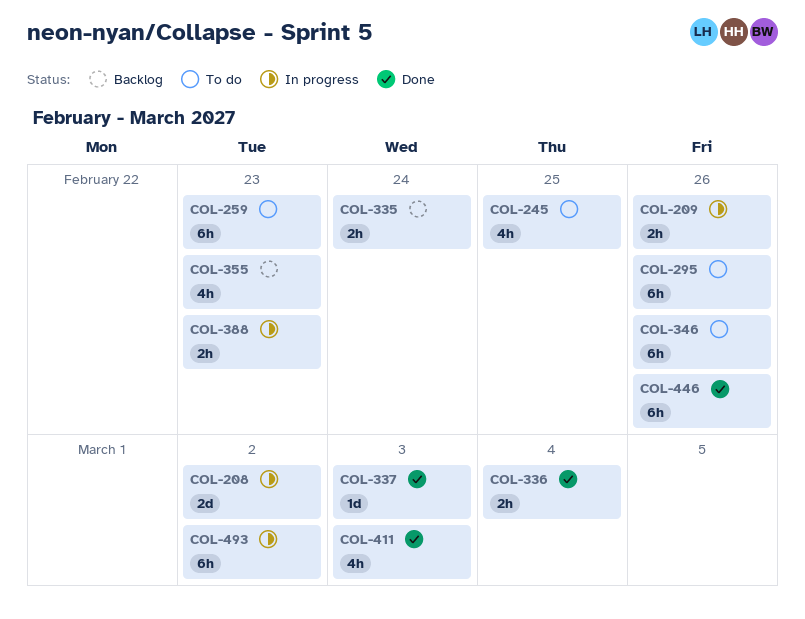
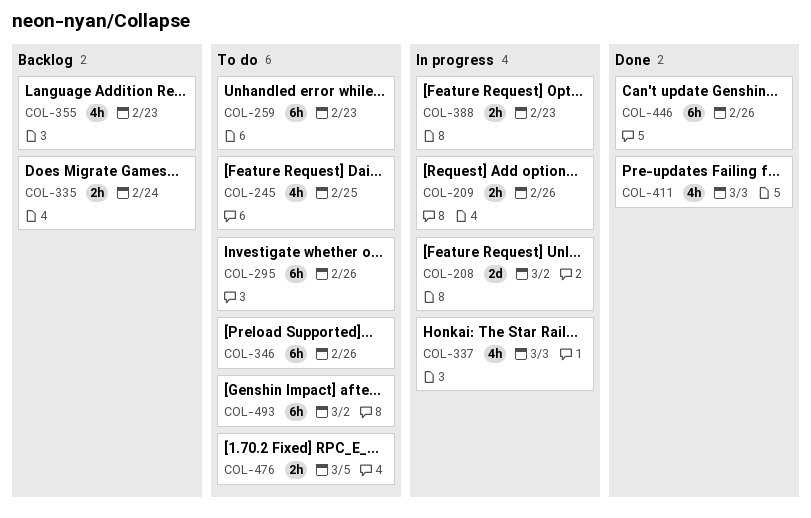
COL-336: present -> none
COL-337, status: Done -> In progress
COL-337, estimate: 1d -> 4h
COL-476: none -> present
COL-493, status: In progress -> To do

